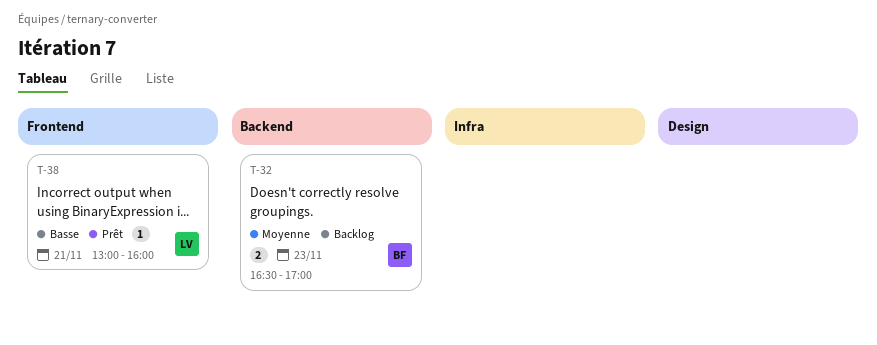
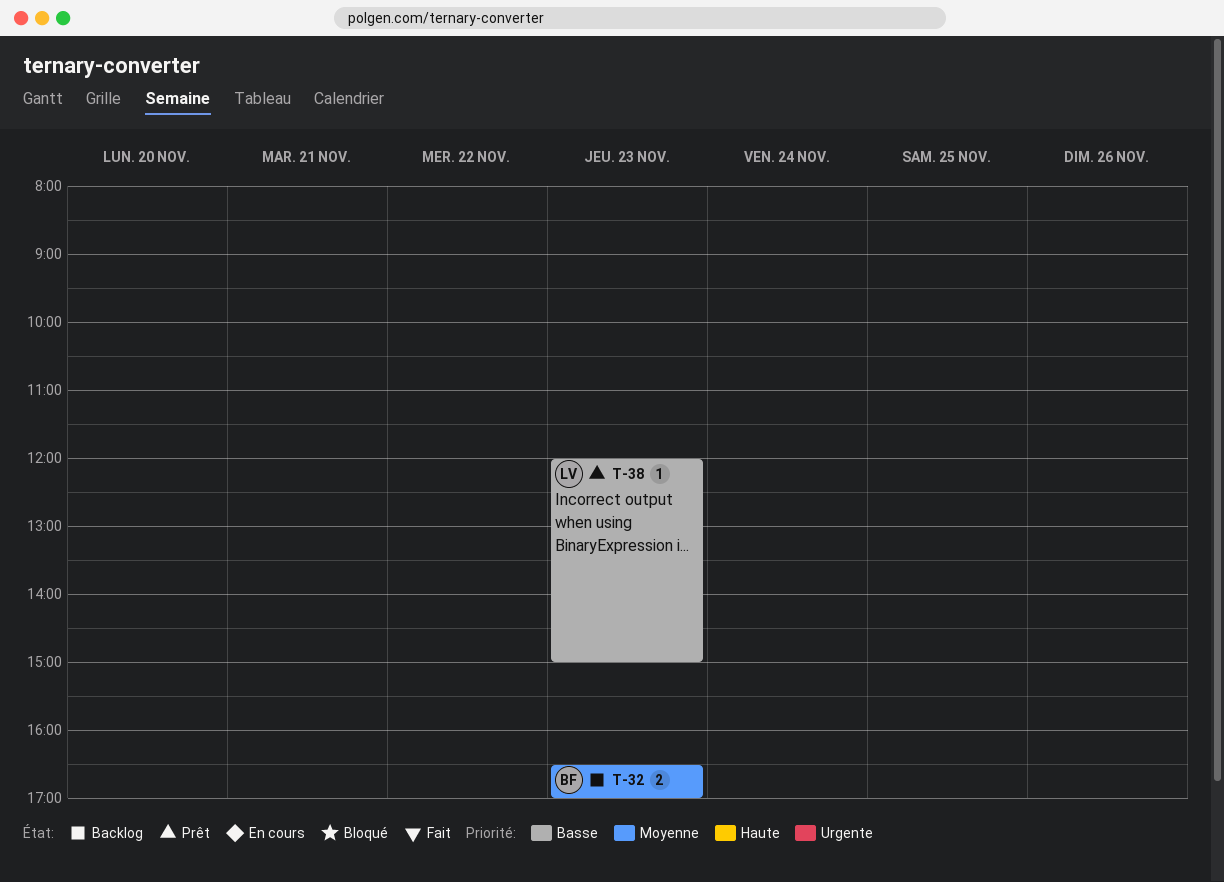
T-38, day: Nov 21 -> Nov 23
T-38, begins: 13:00 -> 12:00
T-38, ends: 16:00 -> 15:00

